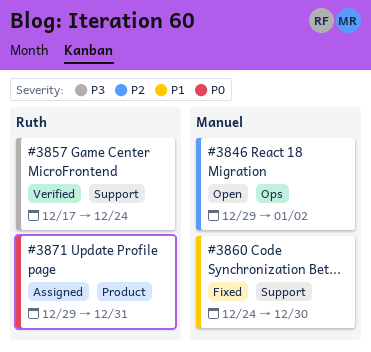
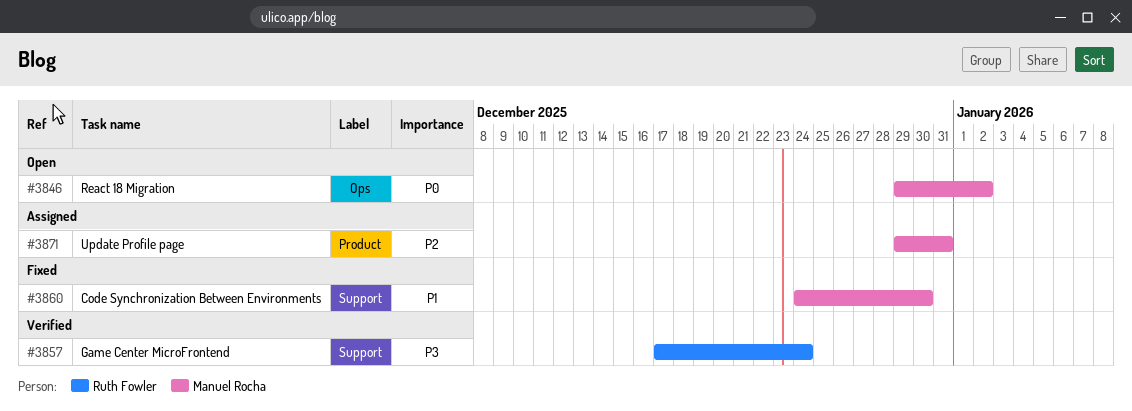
#3846, priority: P2 -> P0
#3871, owner: Ruth Fowler -> Manuel Rocha
#3871, priority: P0 -> P2

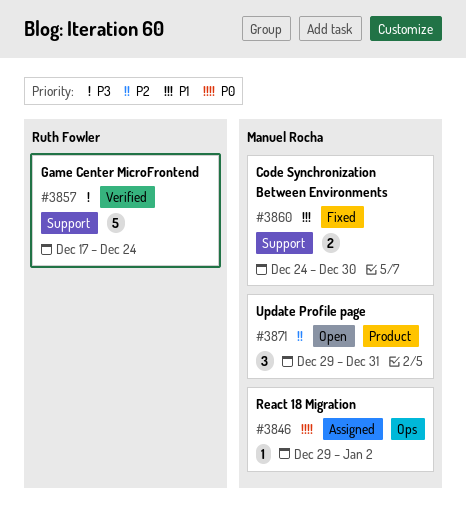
#3846, status: Open -> Assigned
#3871, status: Assigned -> Open

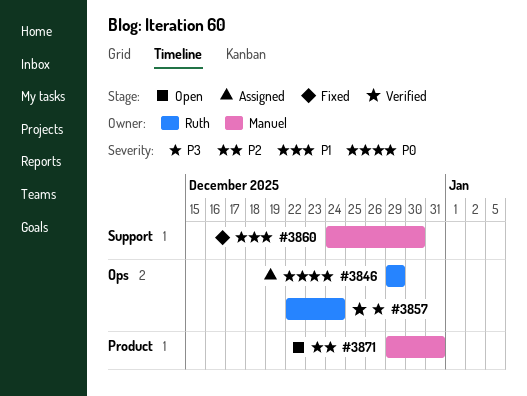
#3846, owner: Manuel Rocha -> Ruth Fowler
#3846, due: Jan 2 -> Dec 29
#3857, label: Support -> Ops
#3857, start: Dec 17 -> Dec 22

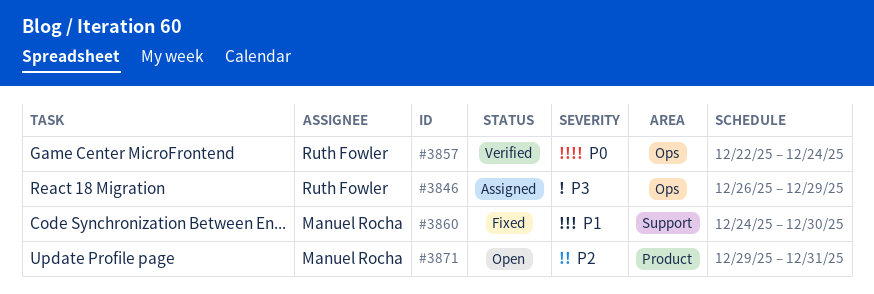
#3846, priority: P0 -> P3
#3846, start: Dec 29 -> Dec 26
#3857, priority: P3 -> P0

